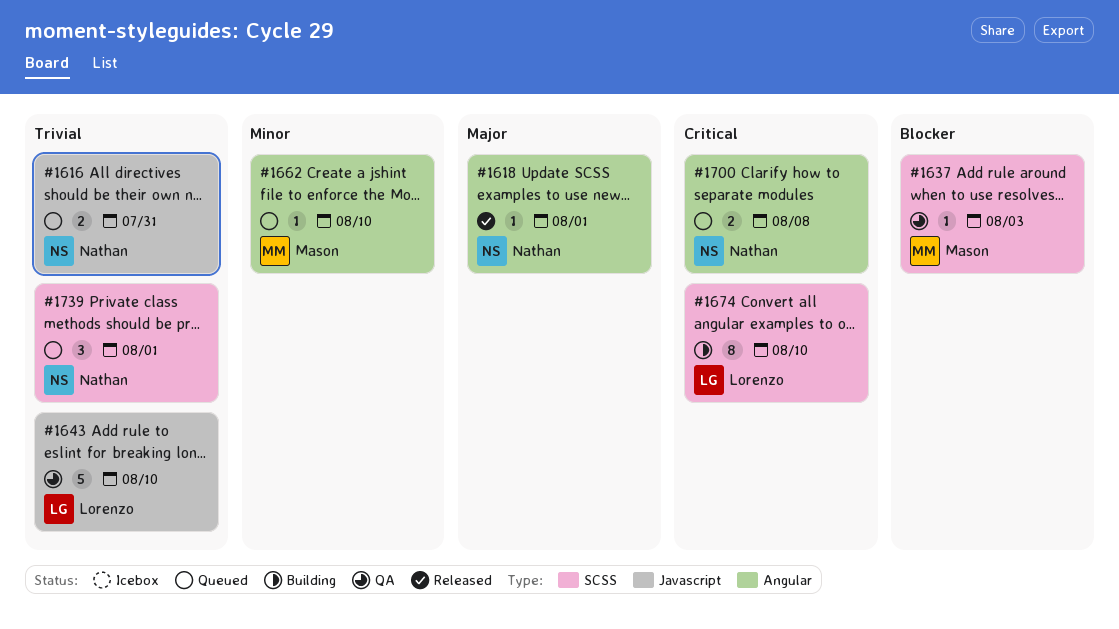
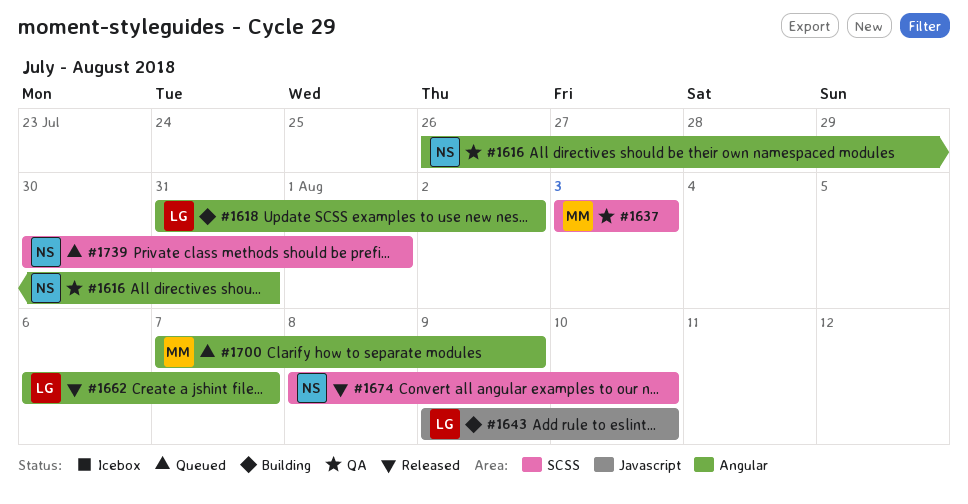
#1616, status: Queued -> QA
#1616, label: Javascript -> Angular
#1618, status: Released -> Building
#1618, owner: Nathan -> Lorenzo
#1618, due: Aug 1 -> Aug 2
#1643, status: QA -> Building
#1662, status: Queued -> Released
#1662, owner: Mason -> Lorenzo
#1662, due: Aug 10 -> Aug 7
#1674, status: Building -> Released
#1674, owner: Lorenzo -> Nathan
#1700, owner: Nathan -> Mason
#1700, due: Aug 8 -> Aug 9

